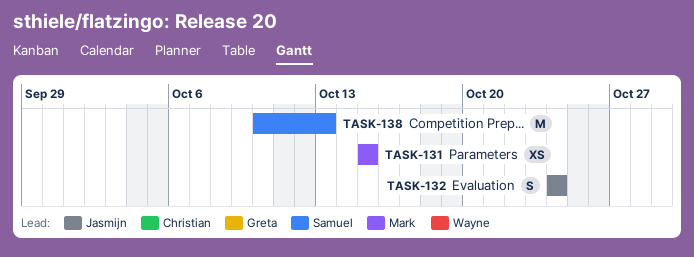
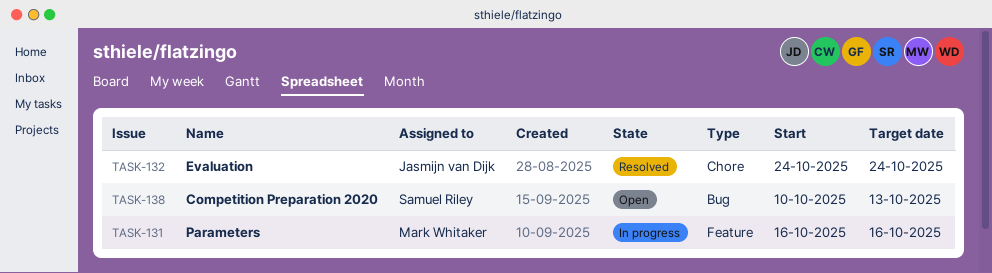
TASK-131, start: Oct 15 -> Oct 16
TASK-131, due: Oct 15 -> Oct 16

